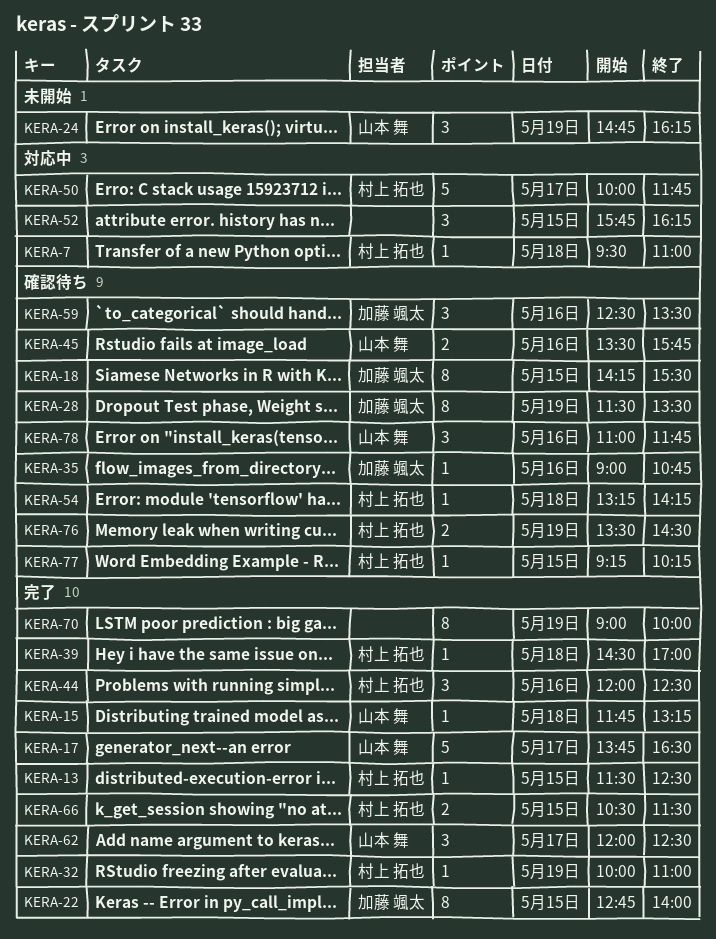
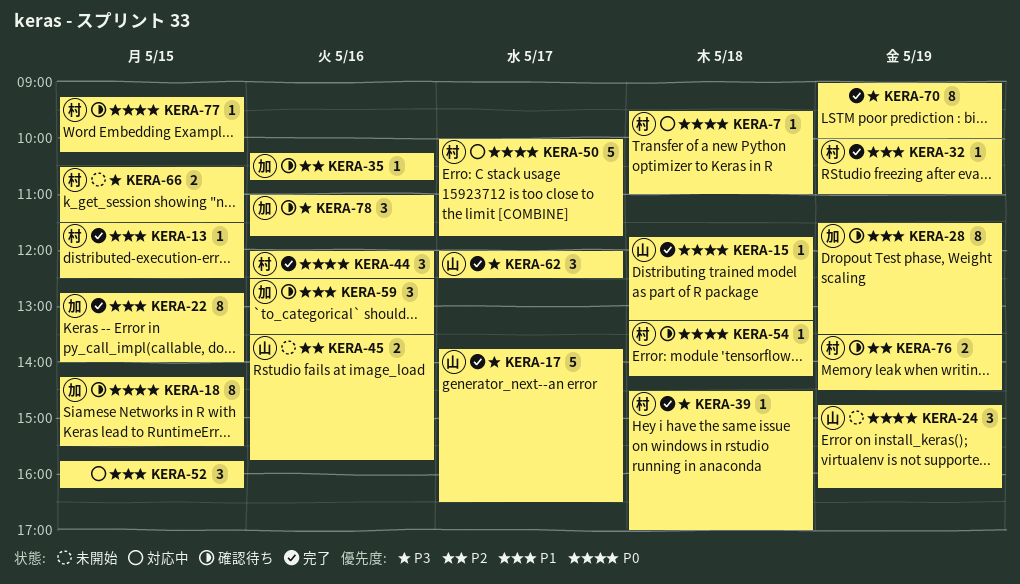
KERA-35, begins: 09:00 -> 10:15
KERA-45, status: 確認待ち -> 未開始
KERA-66, status: 完了 -> 未開始
KERA-78, owner: 山本 舞 -> 加藤 颯太

